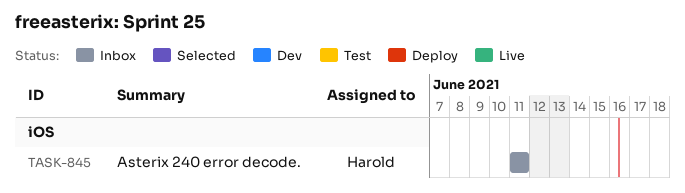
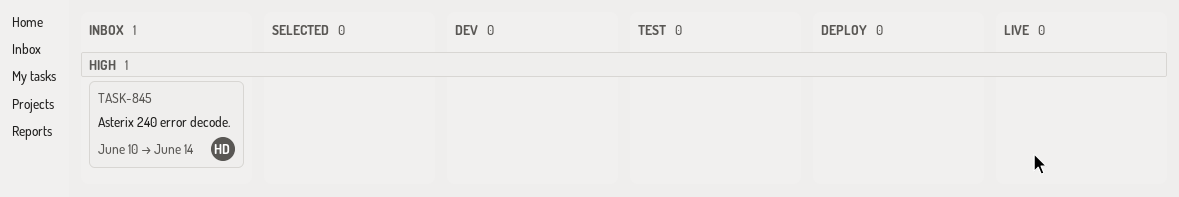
TASK-845, start: Jun 11 -> Jun 10
TASK-845, due: Jun 11 -> Jun 14

